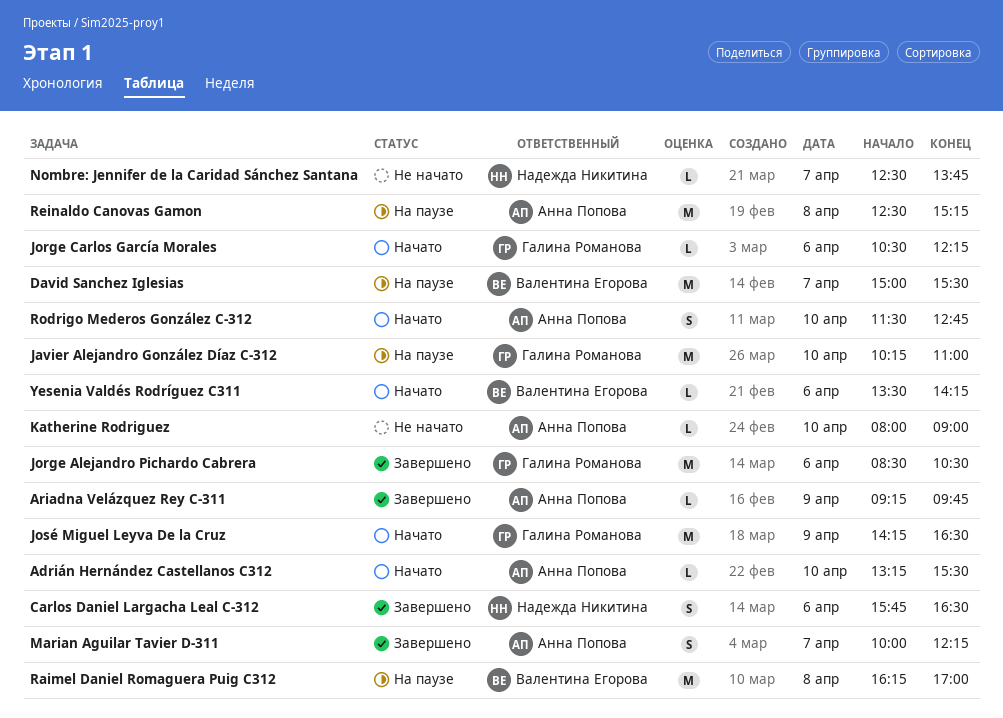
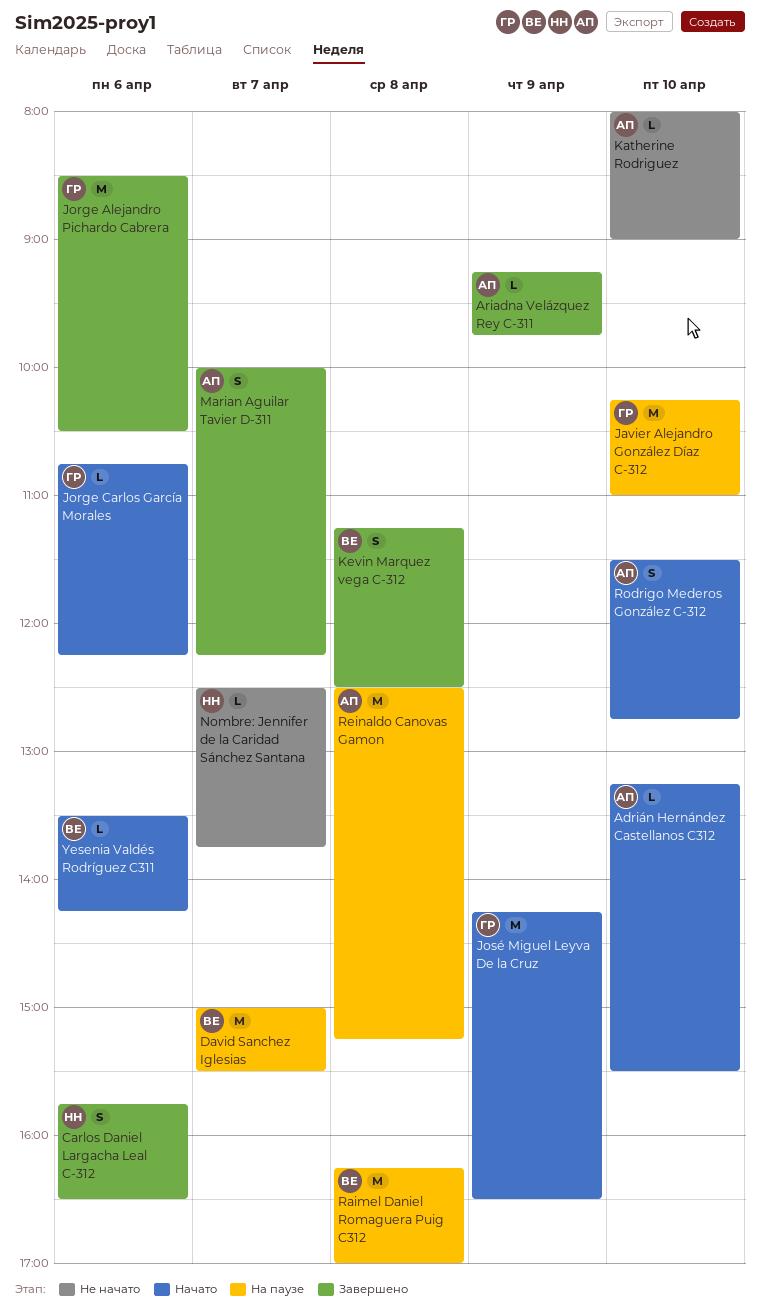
Jorge Carlos García Morales, begins: 10:30 -> 10:45
Kevin Marquez vega C-312: none -> present

